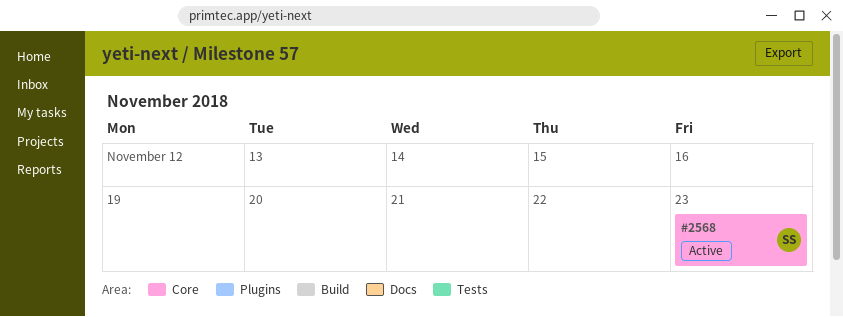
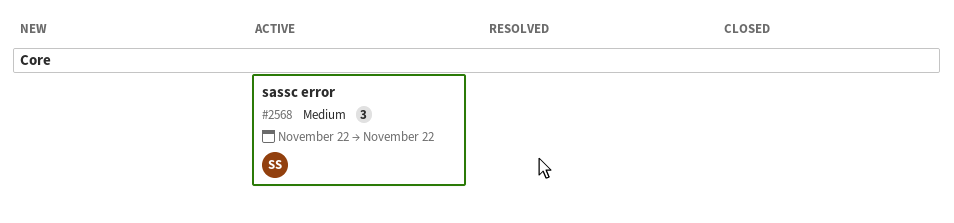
#2568, due: Nov 23 -> Nov 22

